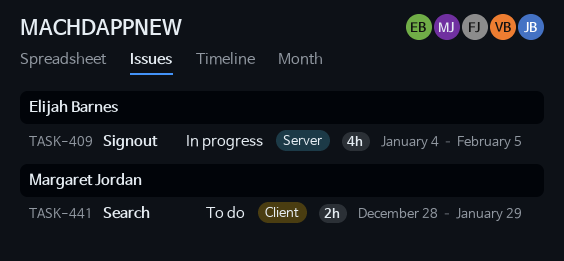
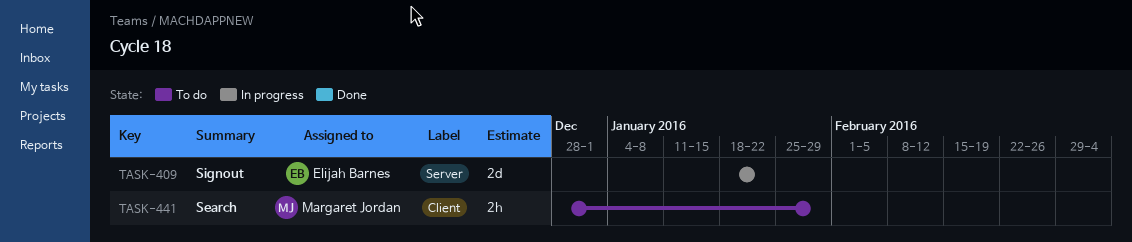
TASK-409, estimate: 4h -> 2d
TASK-409, start: Jan 4 -> Jan 18
TASK-409, due: Feb 5 -> Jan 22

